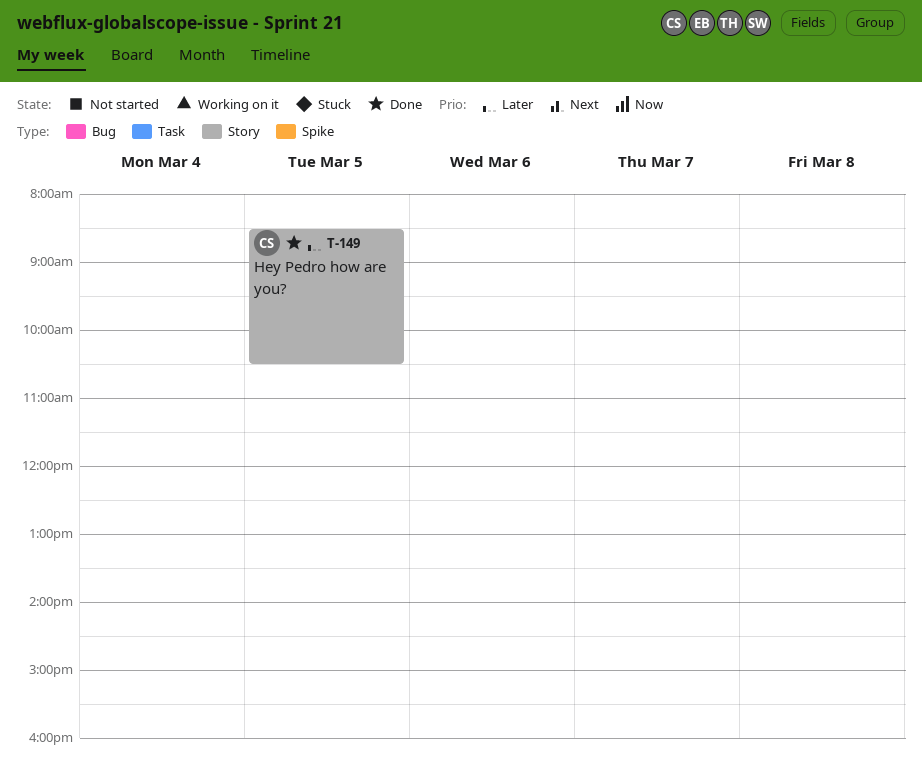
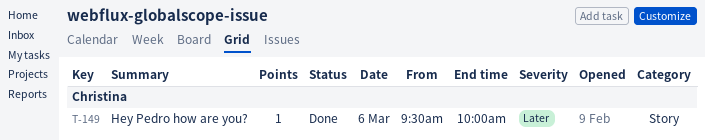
T-149, day: Mar 5 -> Mar 6
T-149, begins: 08:30 -> 09:30
T-149, ends: 10:30 -> 10:00

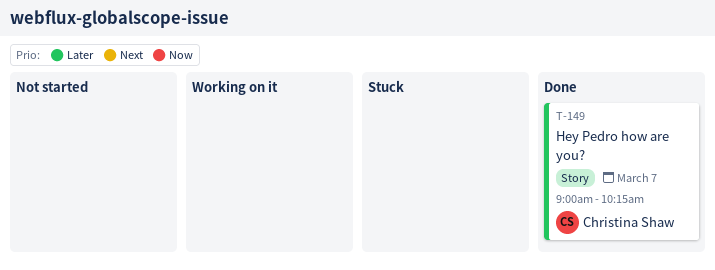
T-149, day: Mar 6 -> Mar 7
T-149, begins: 09:30 -> 09:00
T-149, ends: 10:00 -> 10:15

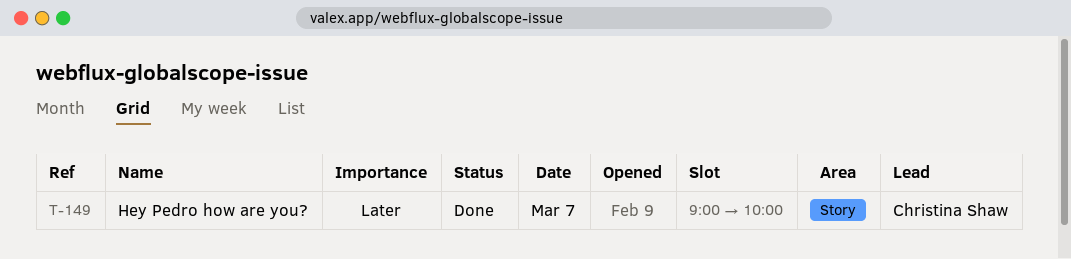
T-149, ends: 10:15 -> 10:00

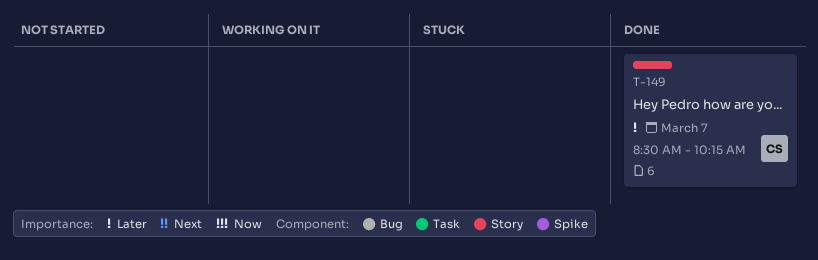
T-149, begins: 09:00 -> 08:30
T-149, ends: 10:00 -> 10:15

